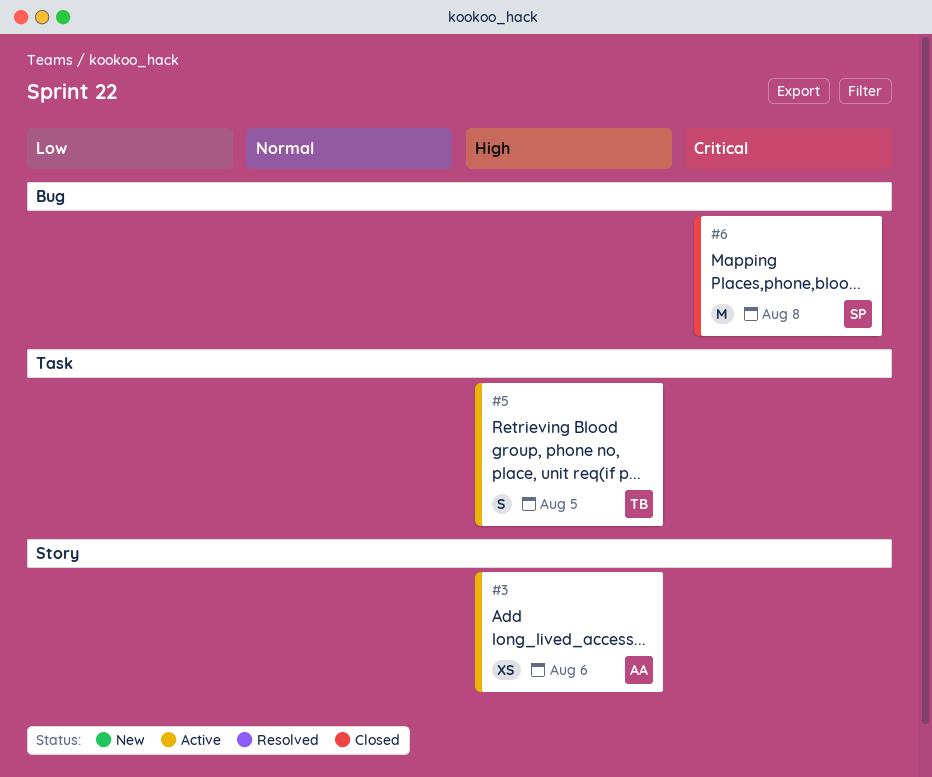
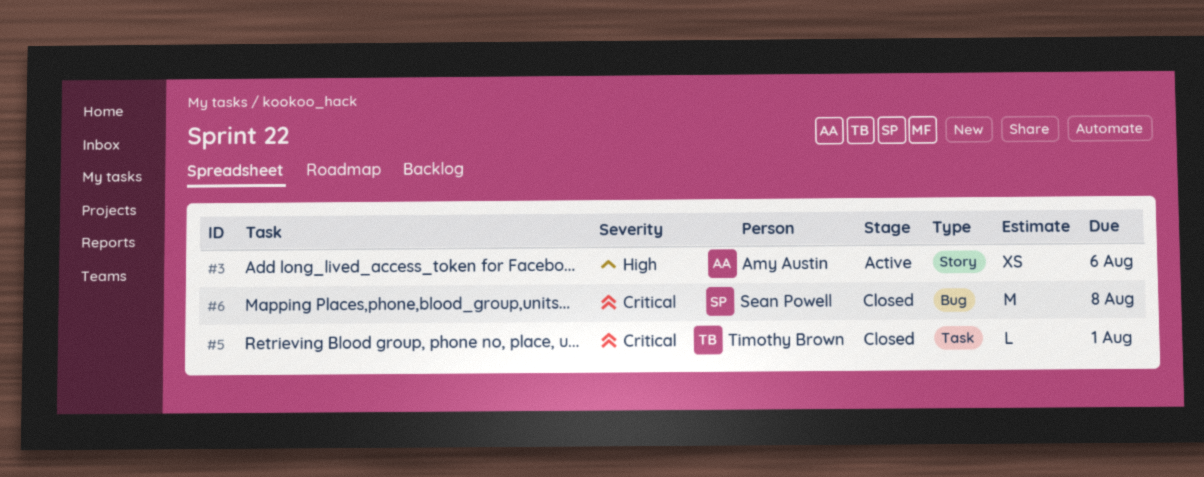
#5, status: Active -> Closed
#5, priority: High -> Critical
#5, estimate: S -> L
#5, due: Aug 5 -> Aug 1

